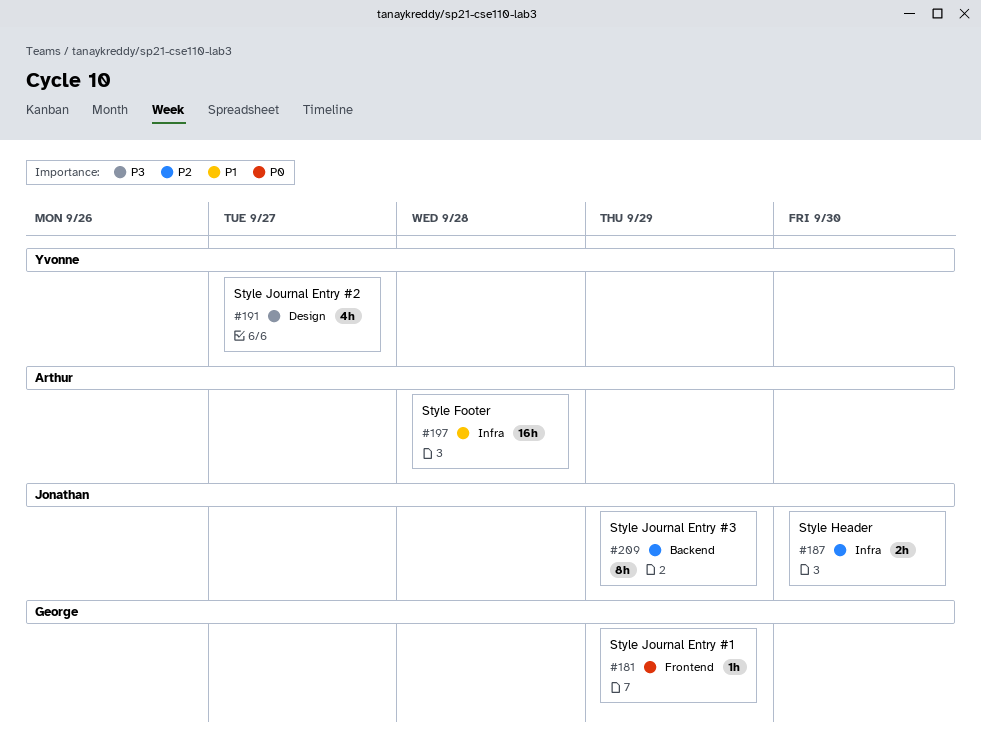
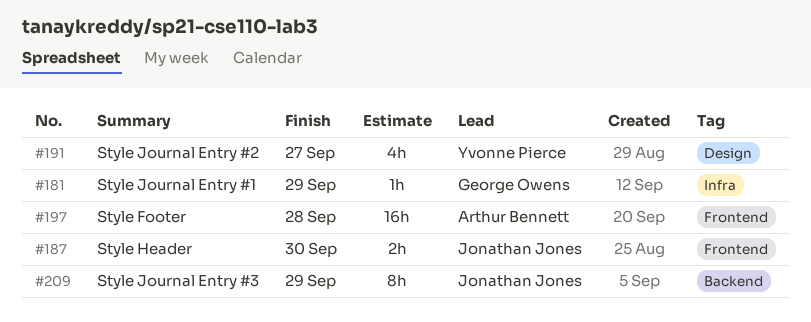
#181, label: Frontend -> Infra
#187, label: Infra -> Frontend
#197, label: Infra -> Frontend

